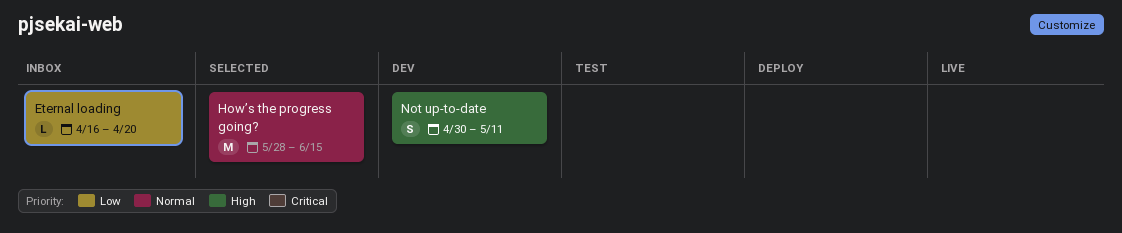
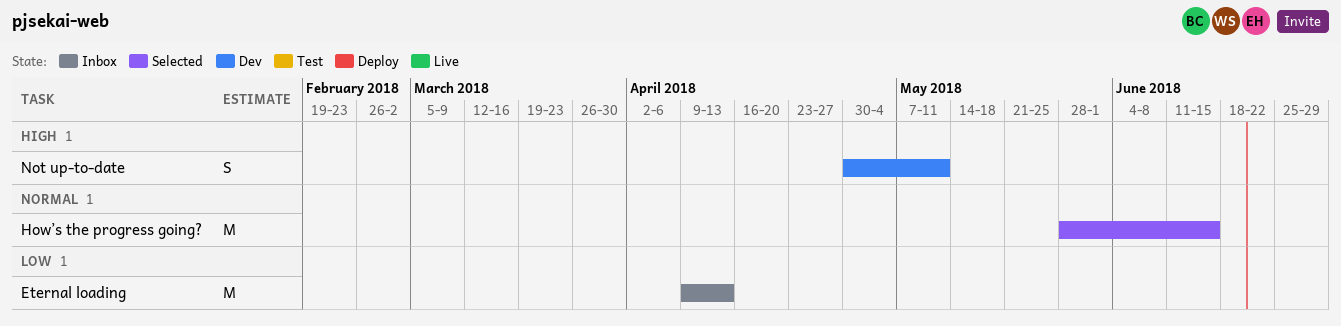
Eternal loading, estimate: L -> M
Eternal loading, start: Apr 16 -> Apr 9
Eternal loading, due: Apr 20 -> Apr 13

